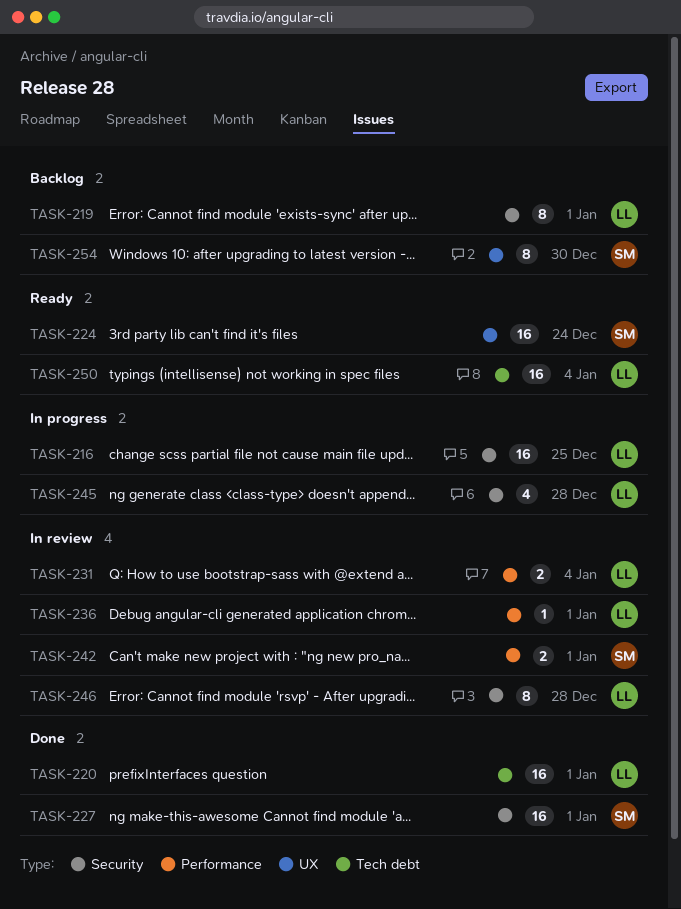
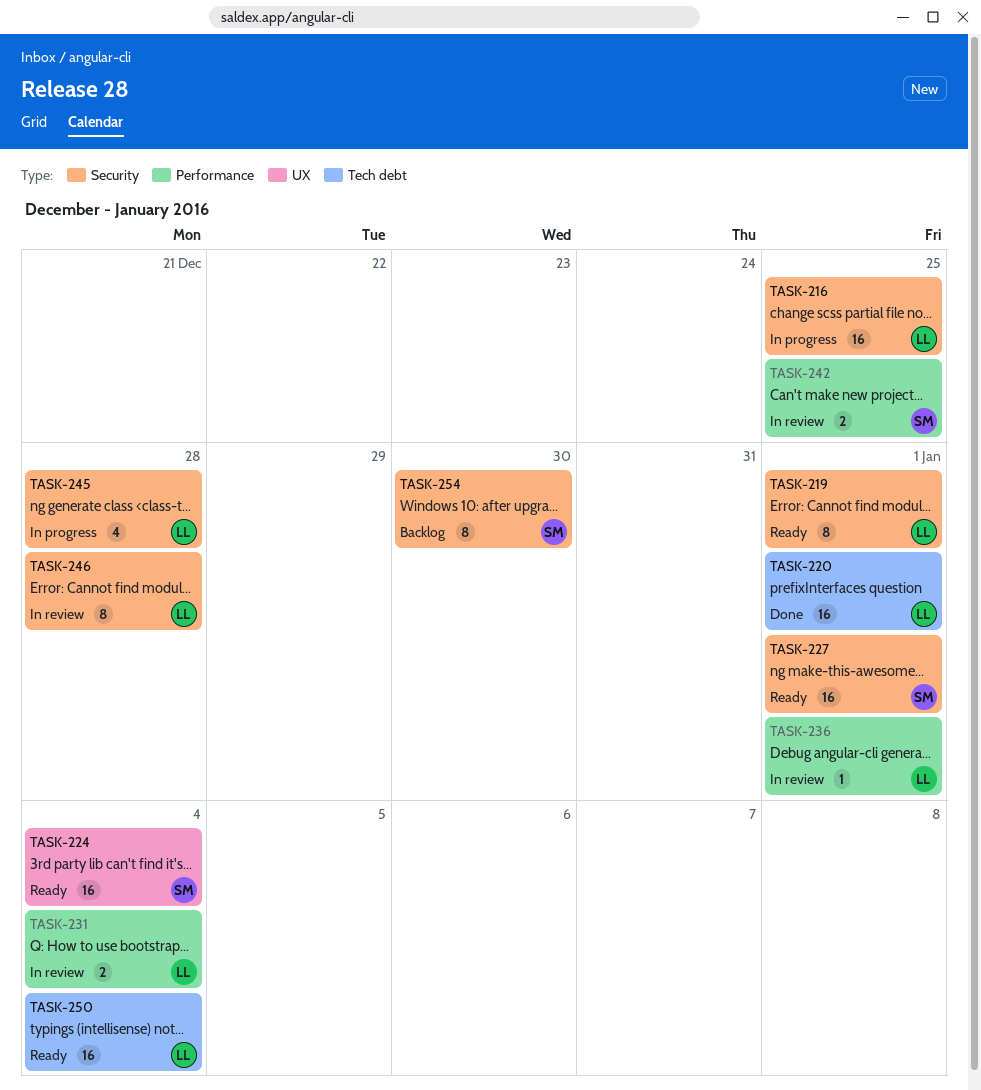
TASK-219, status: Backlog -> Ready
TASK-224, due: Dec 24 -> Jan 4
TASK-227, status: Done -> Ready
TASK-242, due: Jan 1 -> Dec 25
TASK-254, label: UX -> Security

